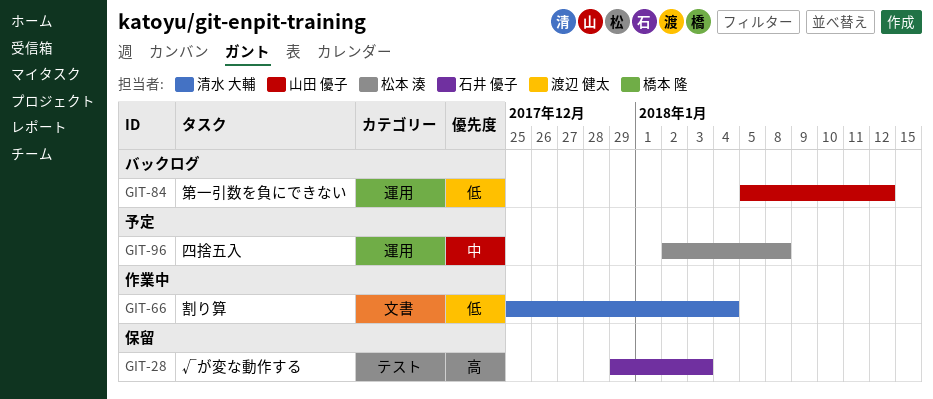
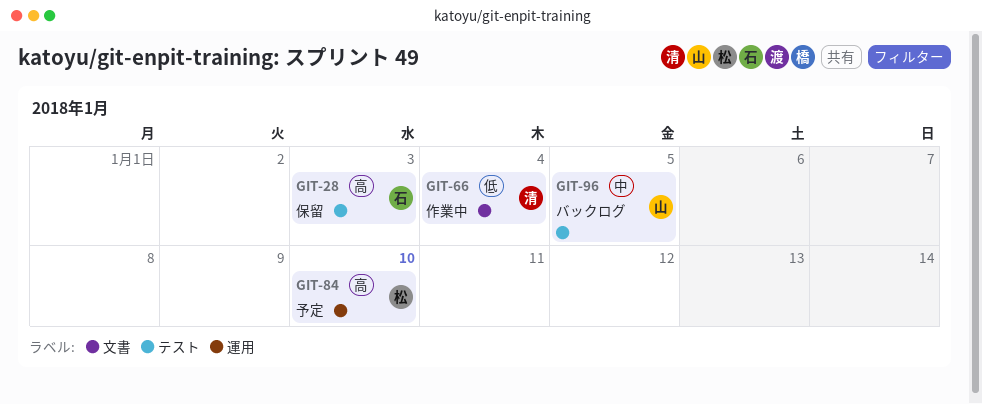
GIT-84, status: バックログ -> 予定
GIT-84, owner: 山田 優子 -> 松本 湊
GIT-84, priority: 低 -> 高
GIT-84, due: Jan 12 -> Jan 10
GIT-96, status: 予定 -> バックログ
GIT-96, owner: 松本 湊 -> 山田 優子
GIT-96, label: 運用 -> テスト
GIT-96, due: Jan 8 -> Jan 5

